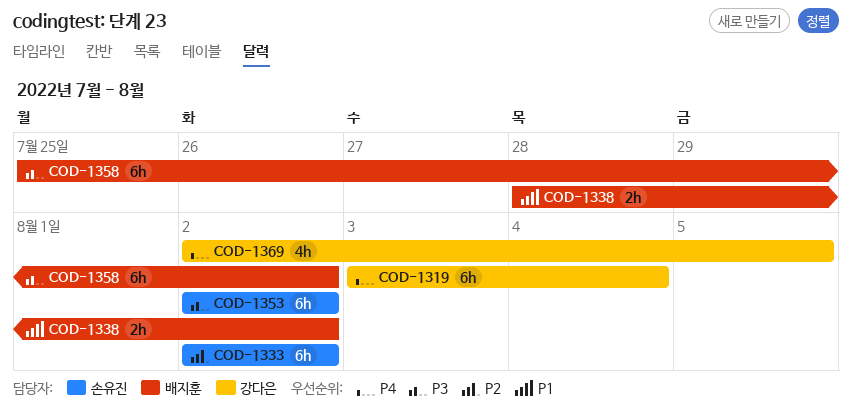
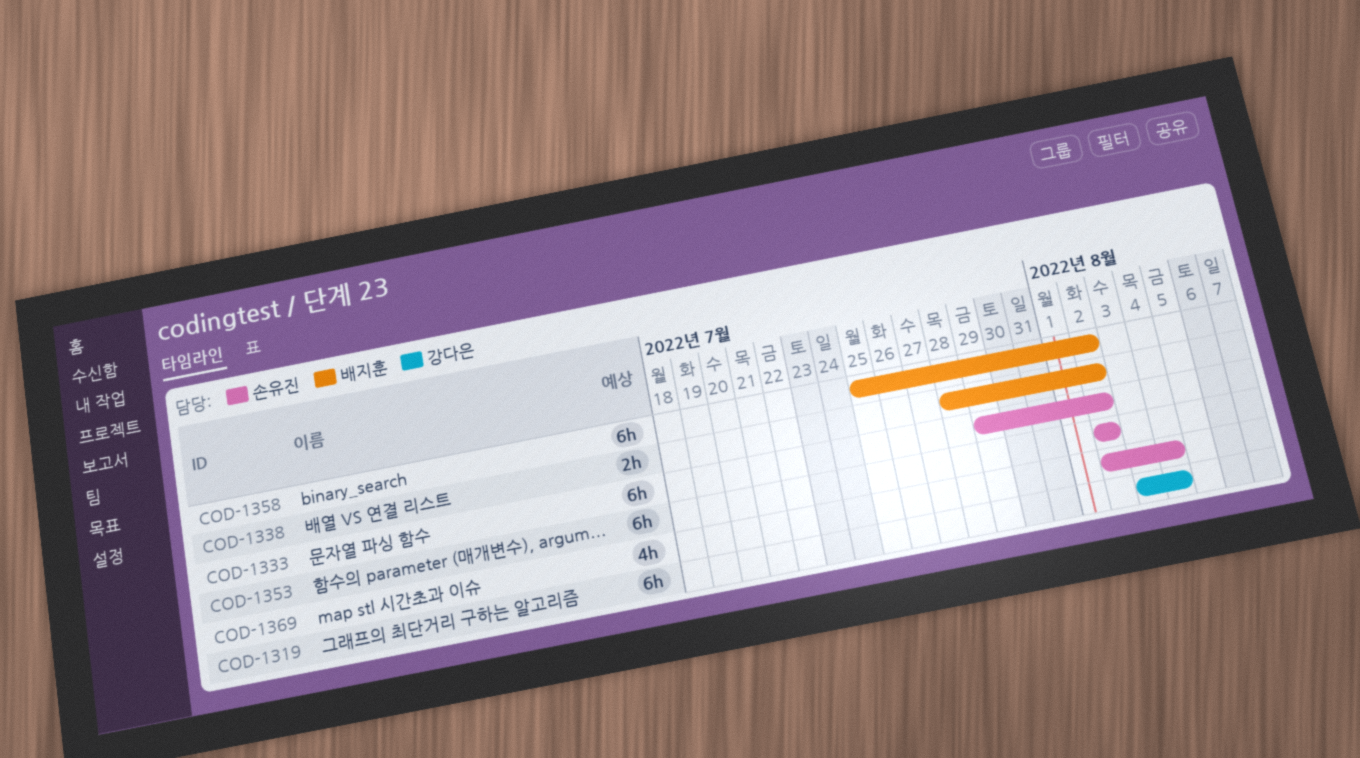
COD-1333, start: Aug 2 -> Jul 29
COD-1369, owner: 강다은 -> 손유진
COD-1369, due: Aug 5 -> Aug 4

